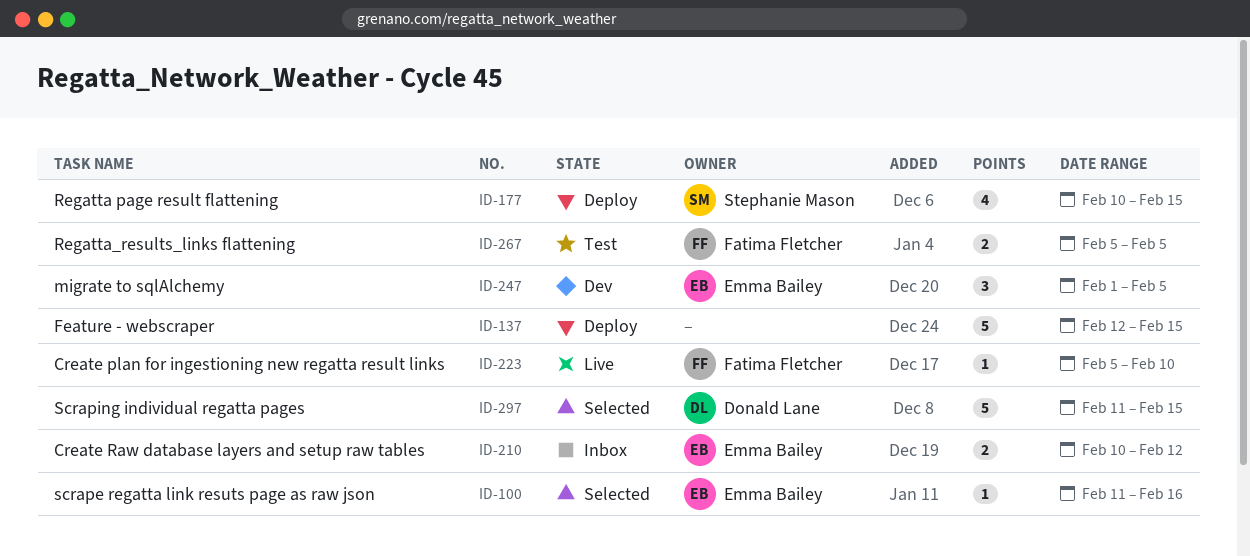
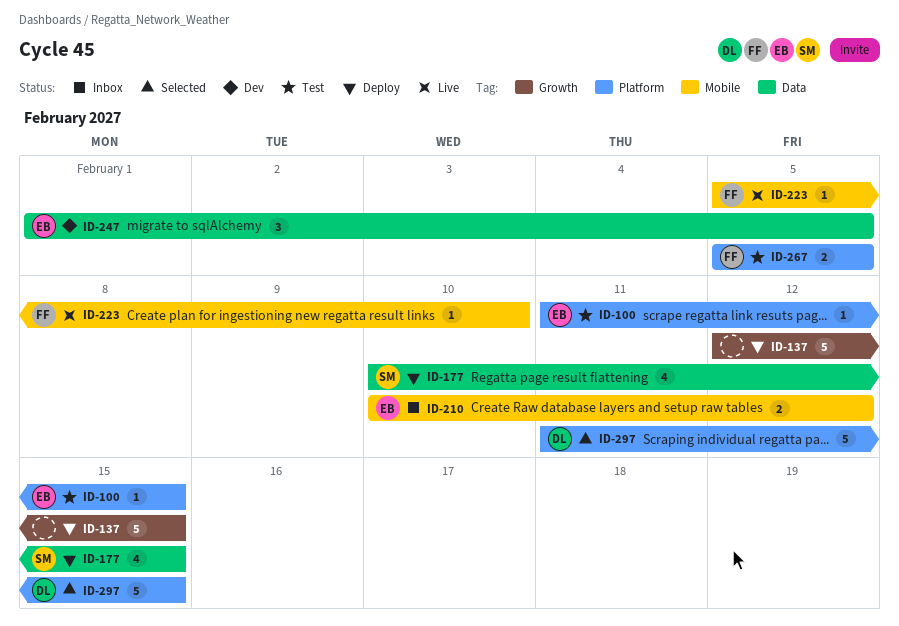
ID-100, status: Selected -> Test
ID-100, due: Feb 16 -> Feb 15

